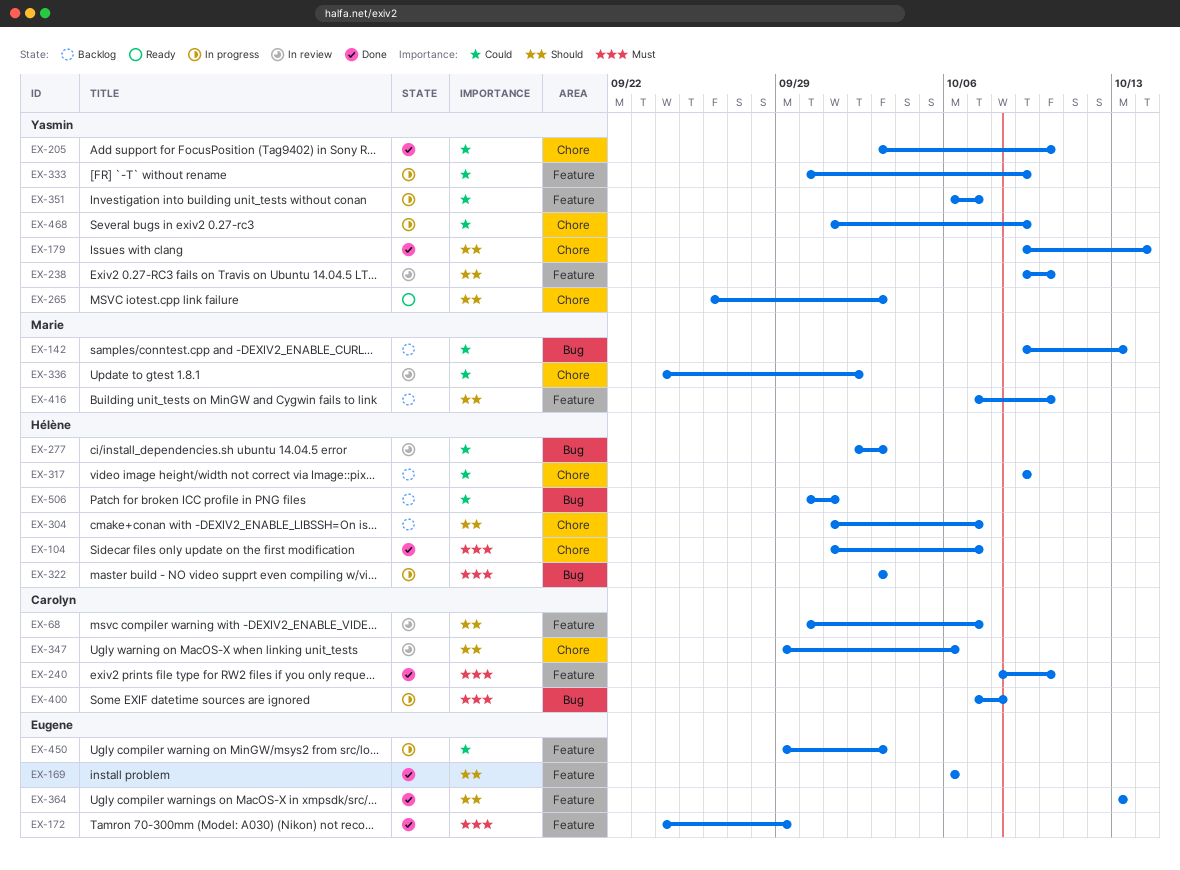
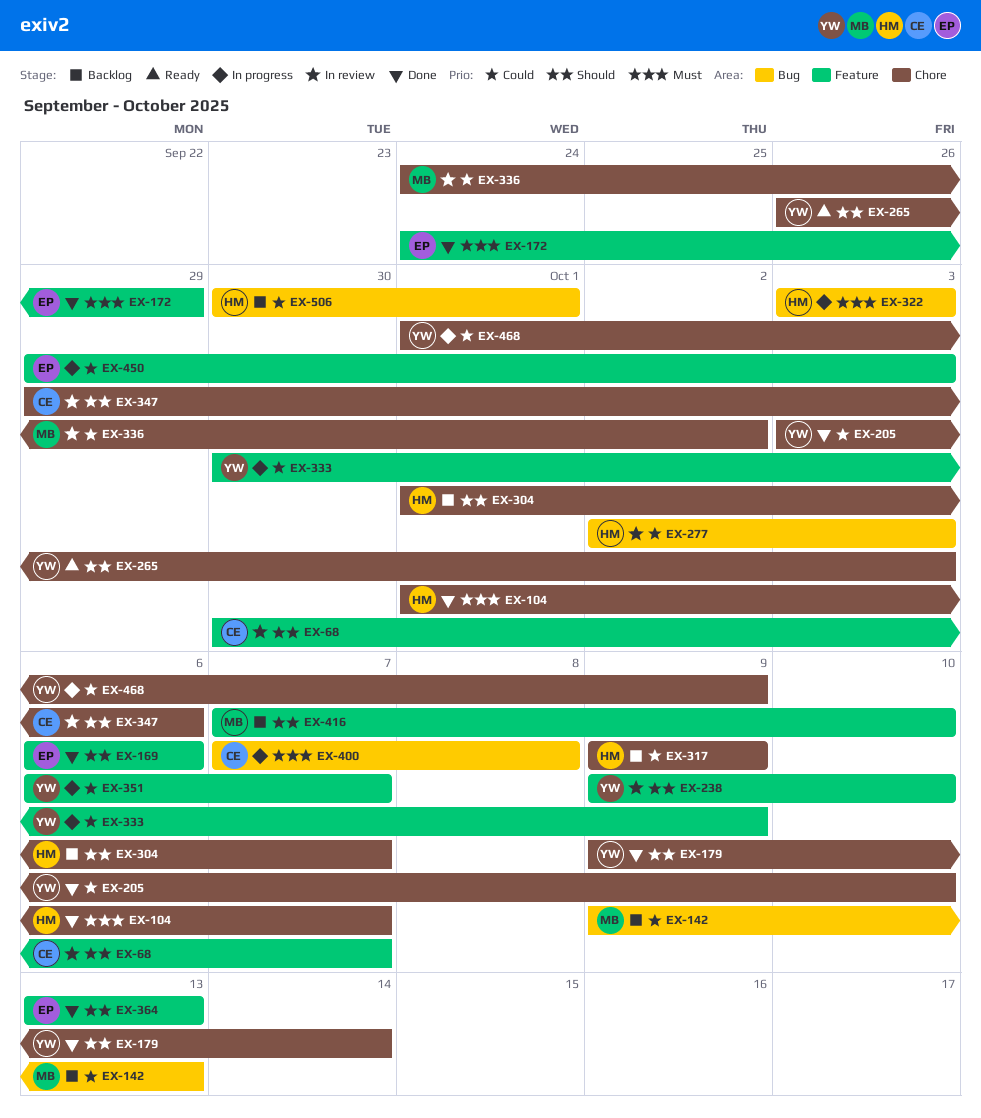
EX-240: present -> none

